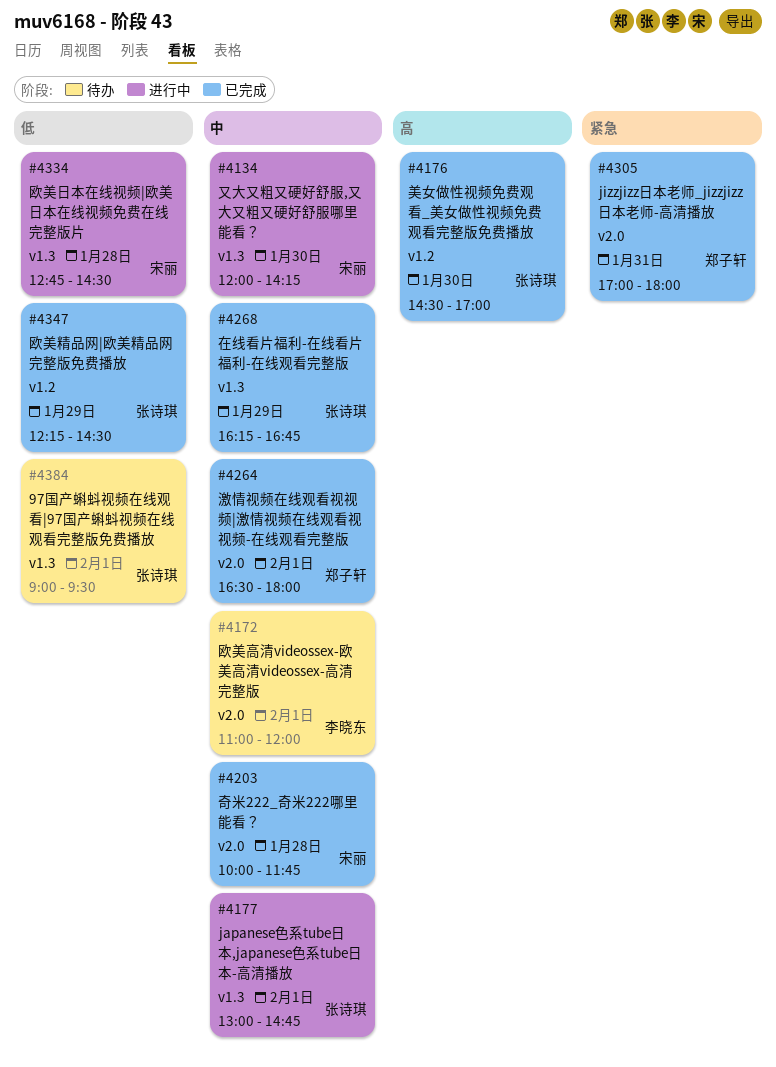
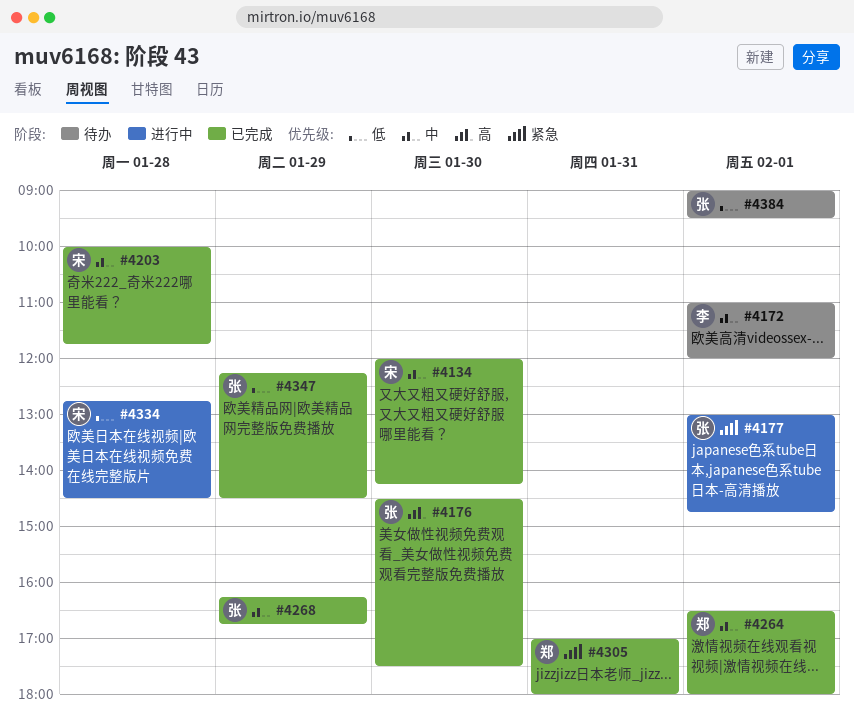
#4134, status: 进行中 -> 已完成
#4176, ends: 17:00 -> 17:30
#4177, priority: 中 -> 紧急

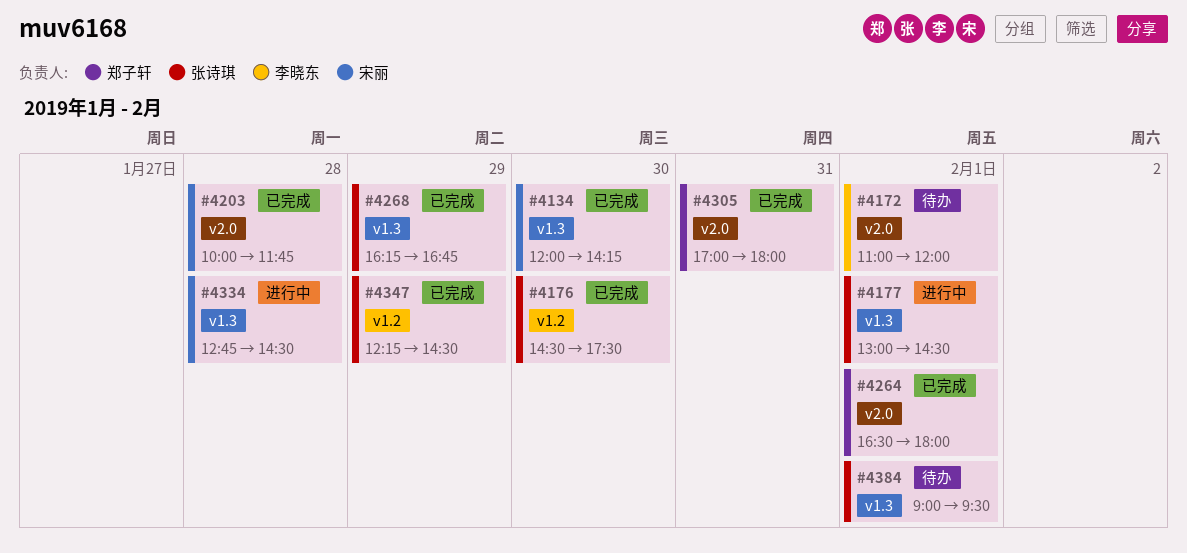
#4177, ends: 14:45 -> 14:30

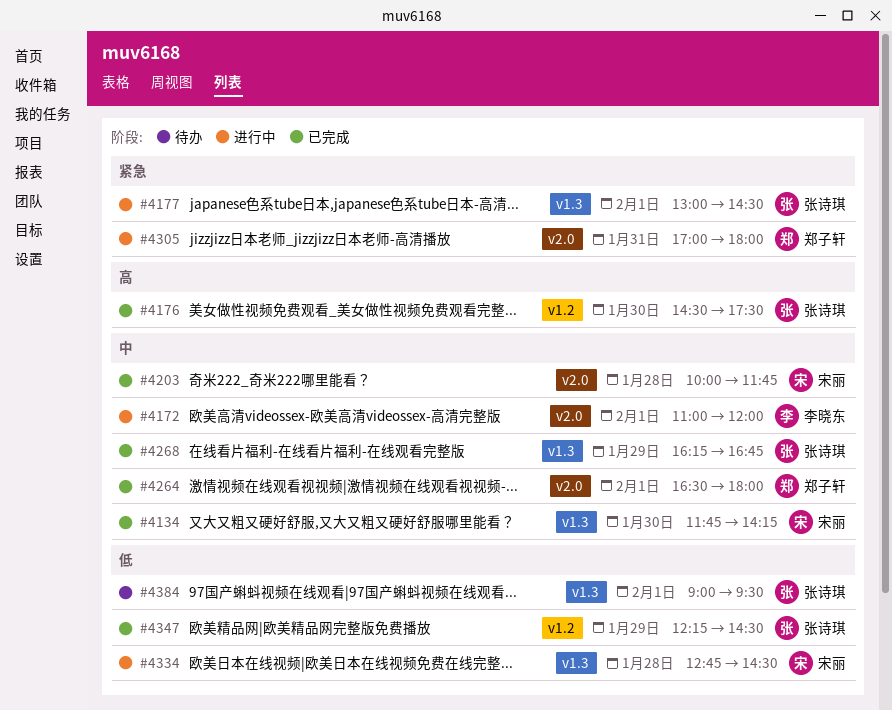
#4134, begins: 12:00 -> 11:45
#4172, status: 待办 -> 进行中
#4305, status: 已完成 -> 进行中

